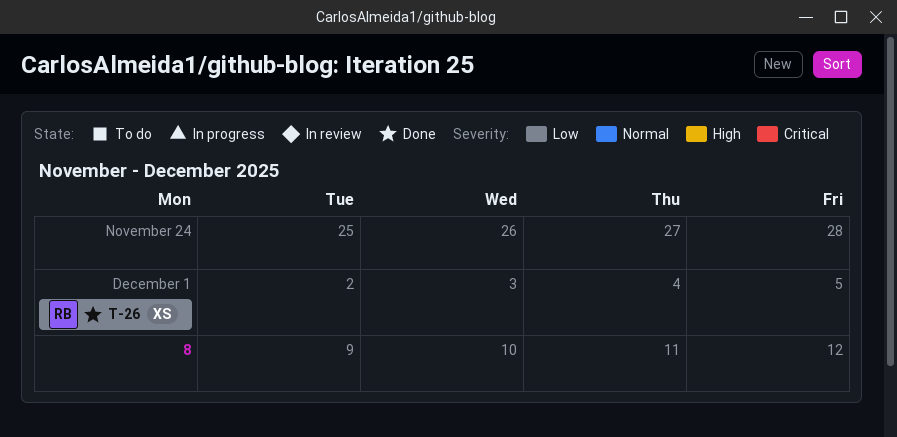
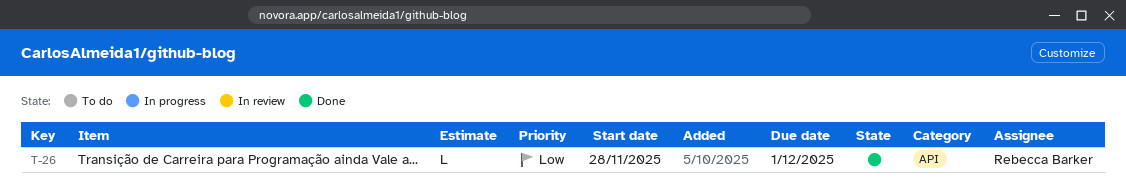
T-26, estimate: XS -> L
T-26, start: Dec 1 -> Nov 28

